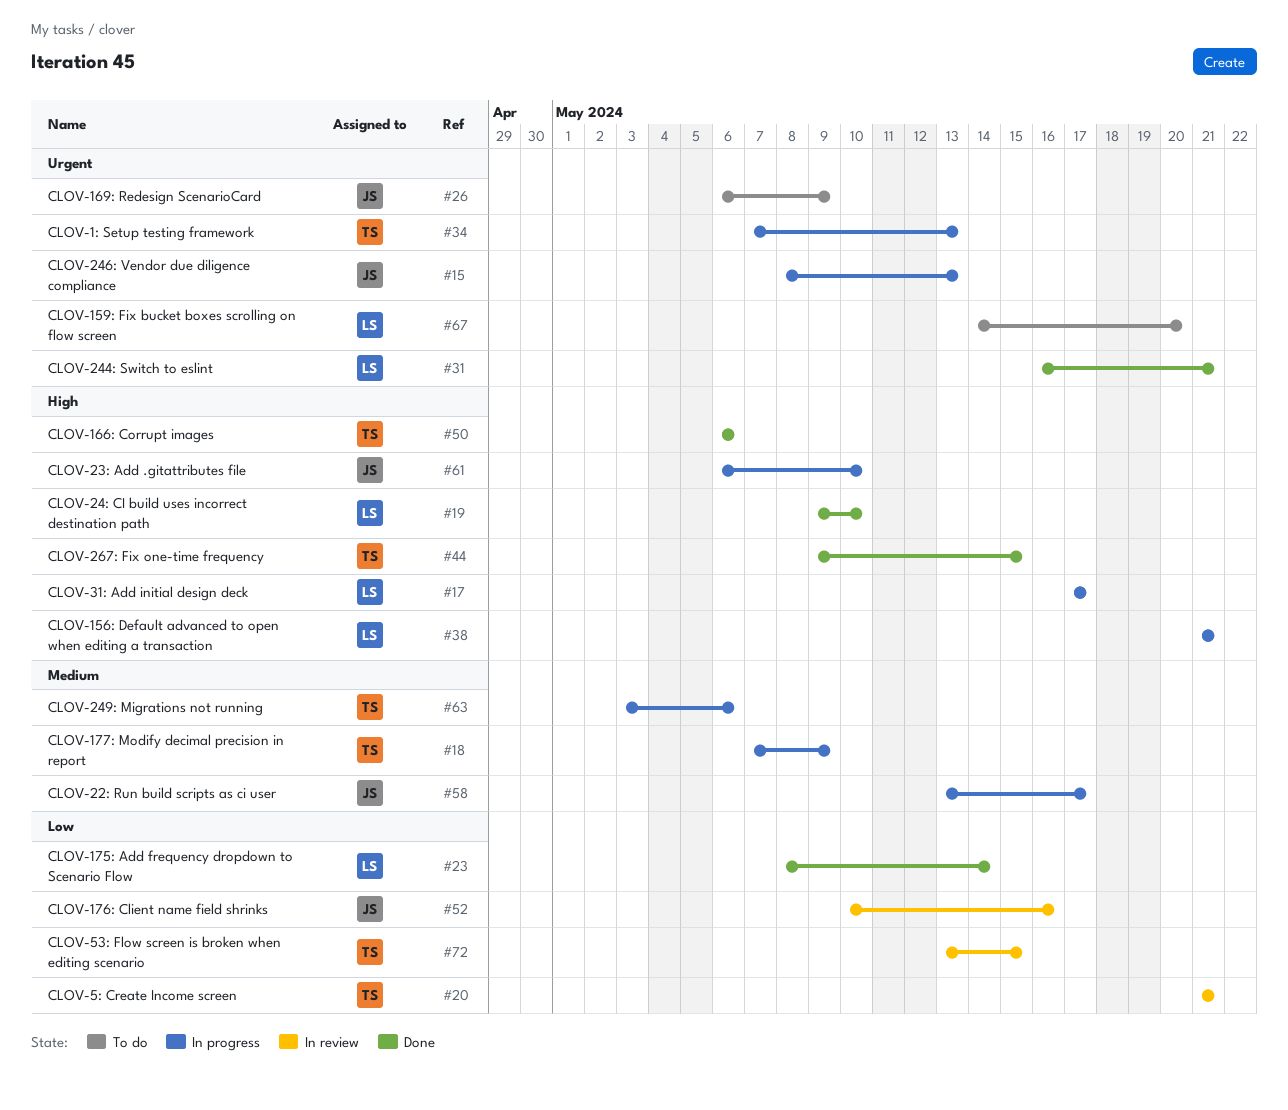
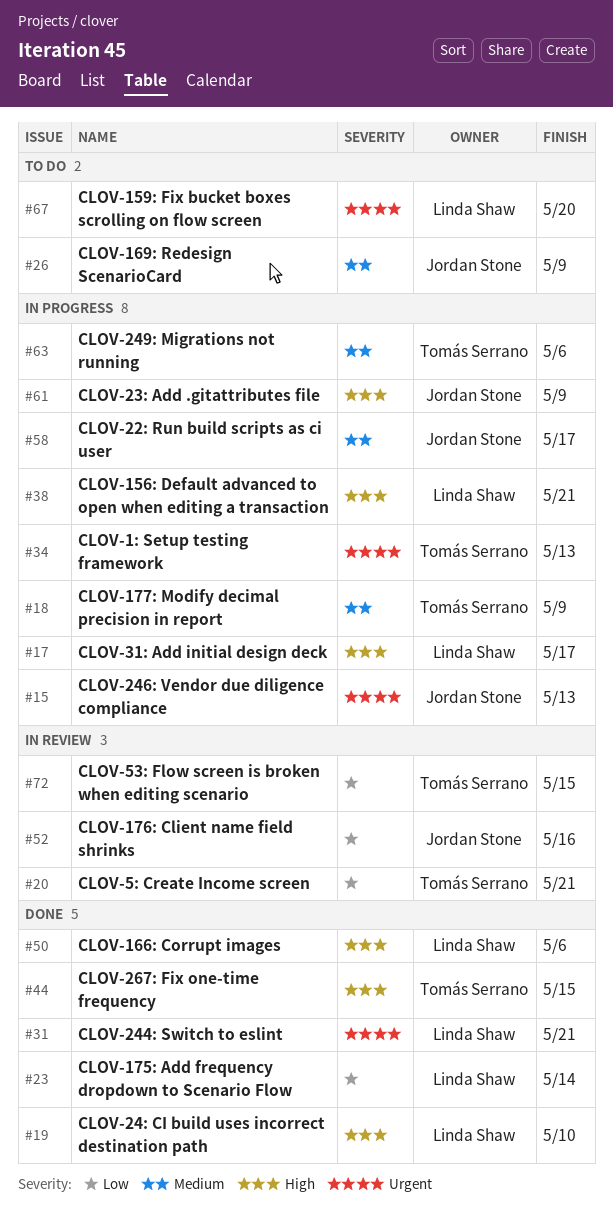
#26, priority: Urgent -> Medium
#50, owner: Tomás Serrano -> Linda Shaw
#61, due: May 10 -> May 9

